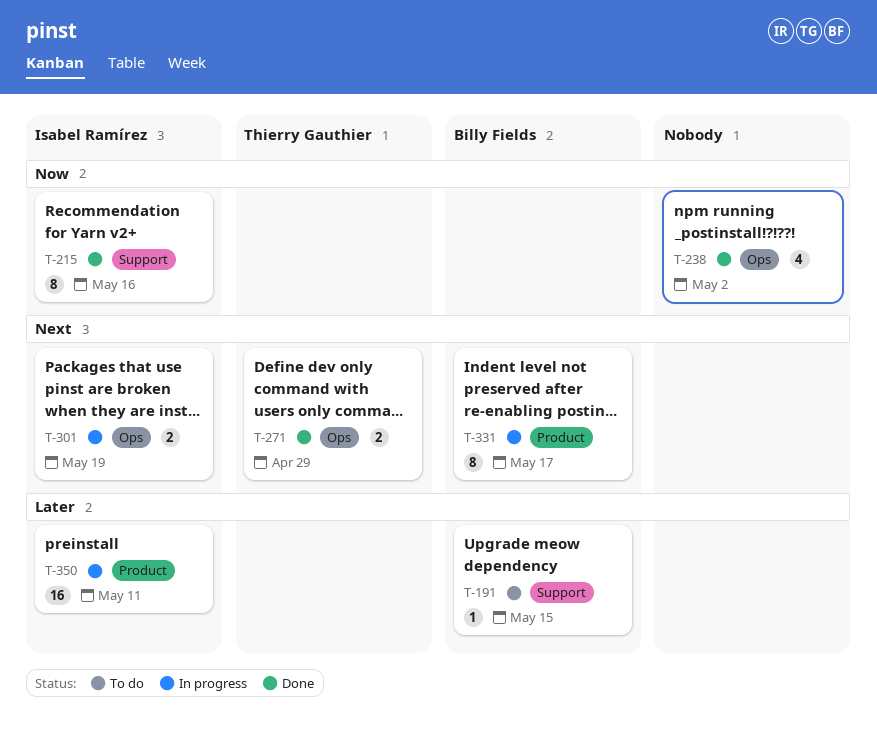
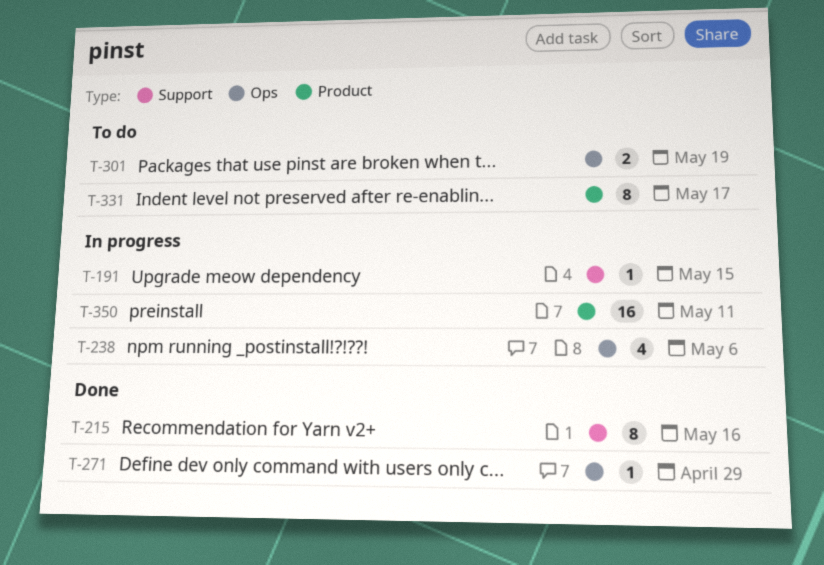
T-191, status: To do -> In progress
T-238, status: Done -> In progress
T-238, due: May 2 -> May 6
T-271, estimate: 2 -> 1
T-301, status: In progress -> To do
T-331, status: In progress -> To do

